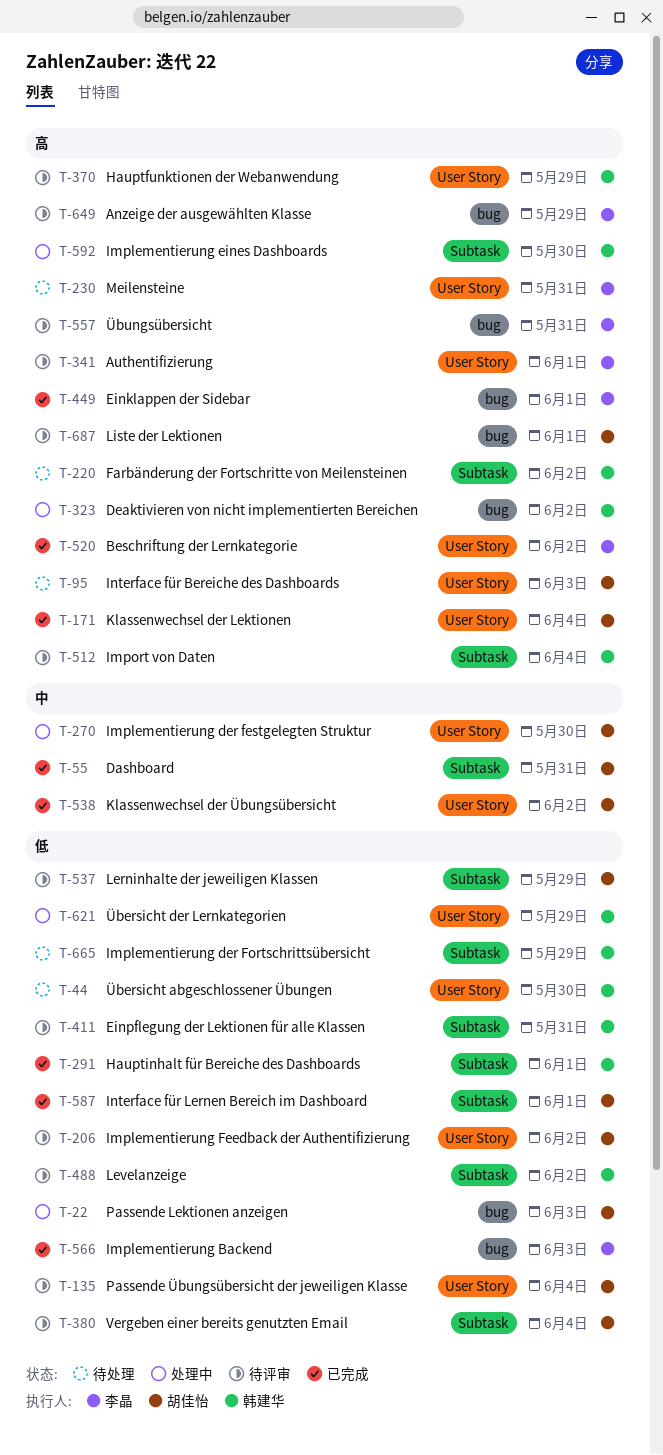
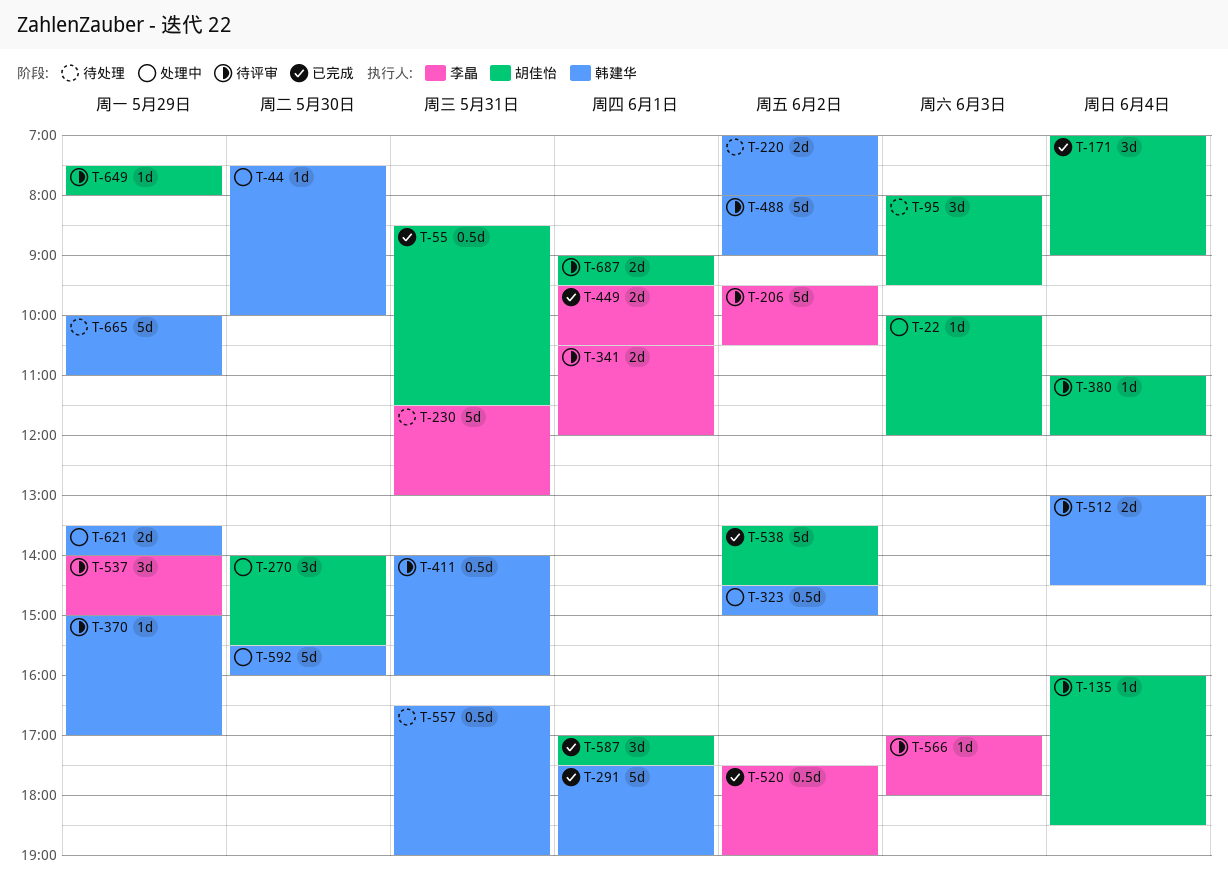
T-44, status: 待处理 -> 处理中
T-206, owner: 胡佳怡 -> 李晶
T-537, owner: 胡佳怡 -> 李晶
T-557, status: 待评审 -> 待处理
T-557, owner: 李晶 -> 韩建华
T-566, status: 已完成 -> 待评审
T-649, owner: 李晶 -> 胡佳怡

